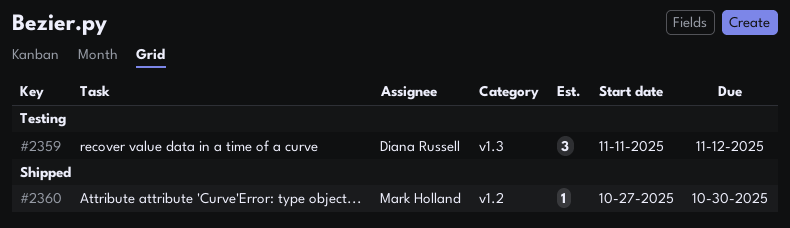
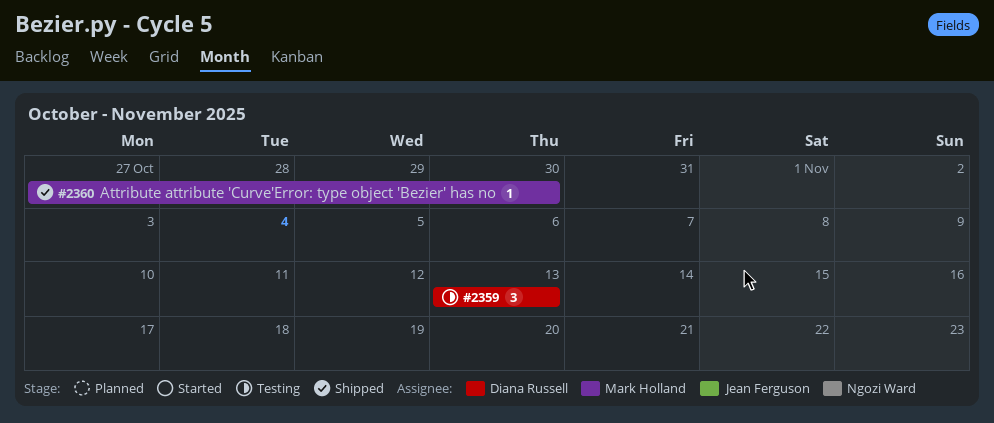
#2359, start: Nov 11 -> Nov 13
#2359, due: Nov 12 -> Nov 13

